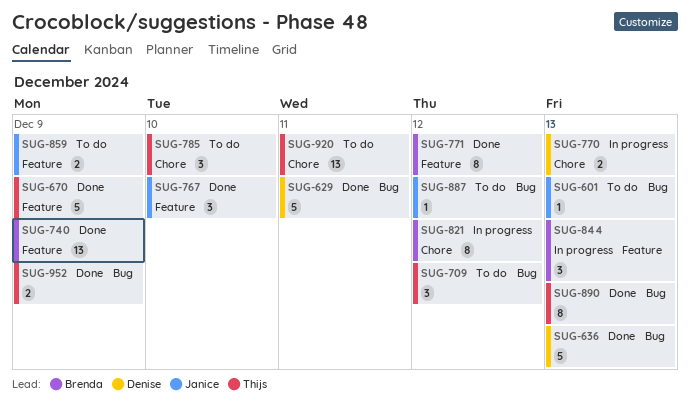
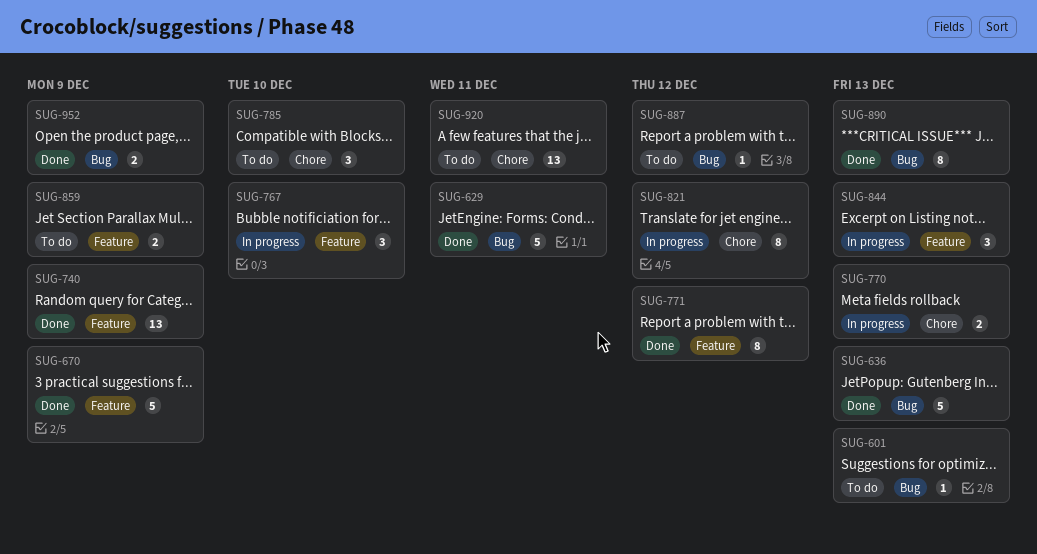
SUG-709: present -> none
SUG-767, status: Done -> In progress

